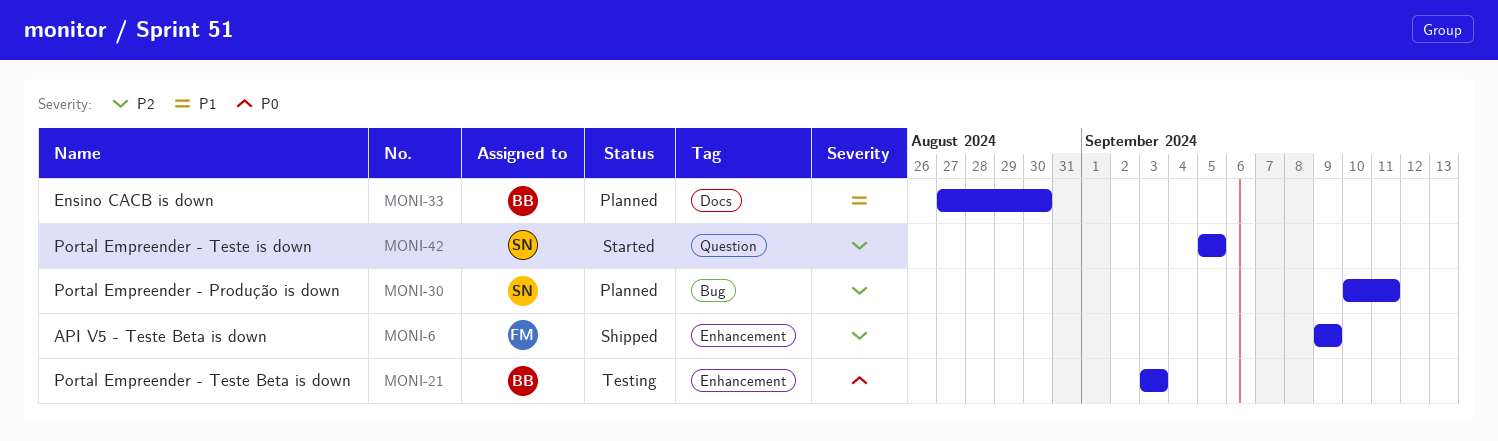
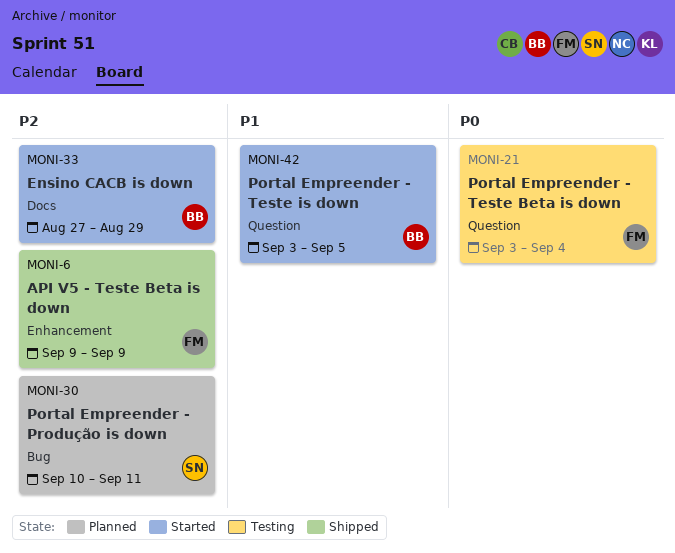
MONI-21, owner: BB -> FM
MONI-21, label: Enhancement -> Question
MONI-21, due: Sep 3 -> Sep 4
MONI-33, status: Planned -> Started
MONI-33, priority: P1 -> P2
MONI-33, due: Aug 30 -> Aug 29
MONI-42, owner: SN -> BB
MONI-42, priority: P2 -> P1
MONI-42, start: Sep 5 -> Sep 3

